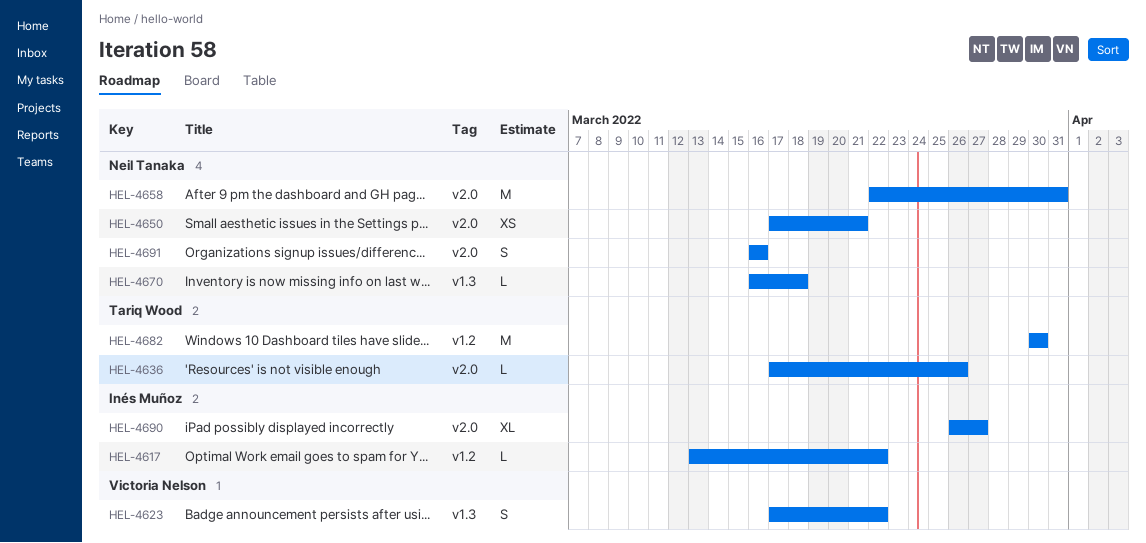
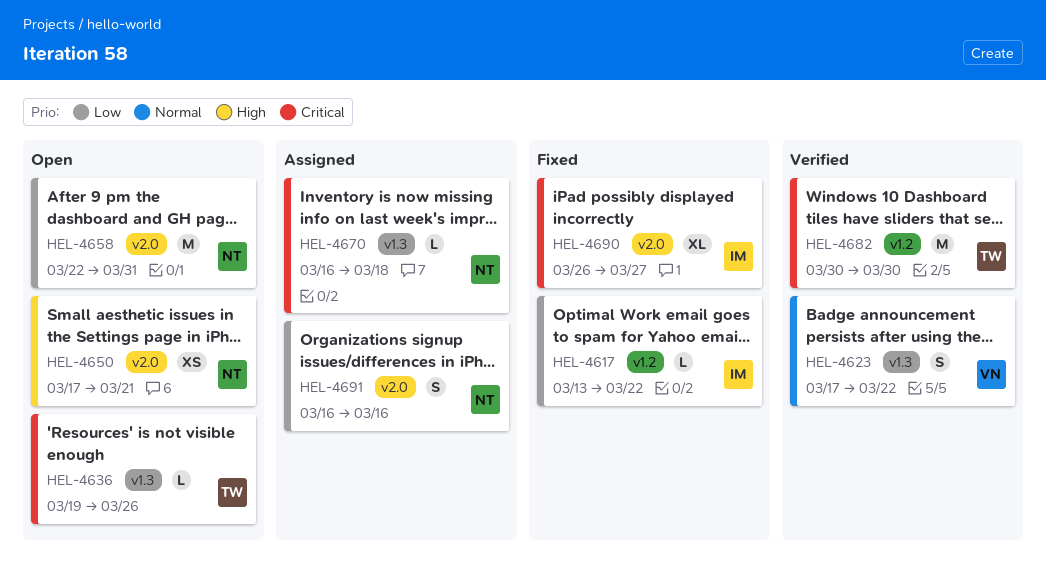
HEL-4636, label: v2.0 -> v1.3
HEL-4636, start: Mar 17 -> Mar 19

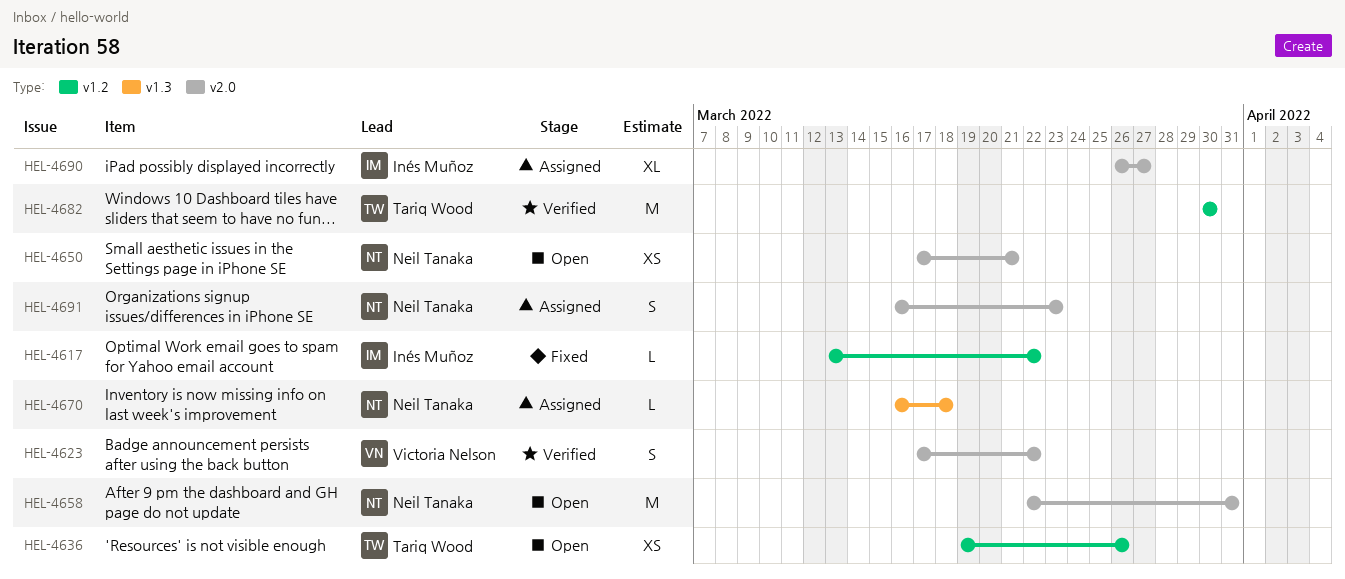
HEL-4623, label: v1.3 -> v2.0
HEL-4636, label: v1.3 -> v1.2
HEL-4636, estimate: L -> XS
HEL-4690, status: Fixed -> Assigned
HEL-4691, due: Mar 16 -> Mar 23

